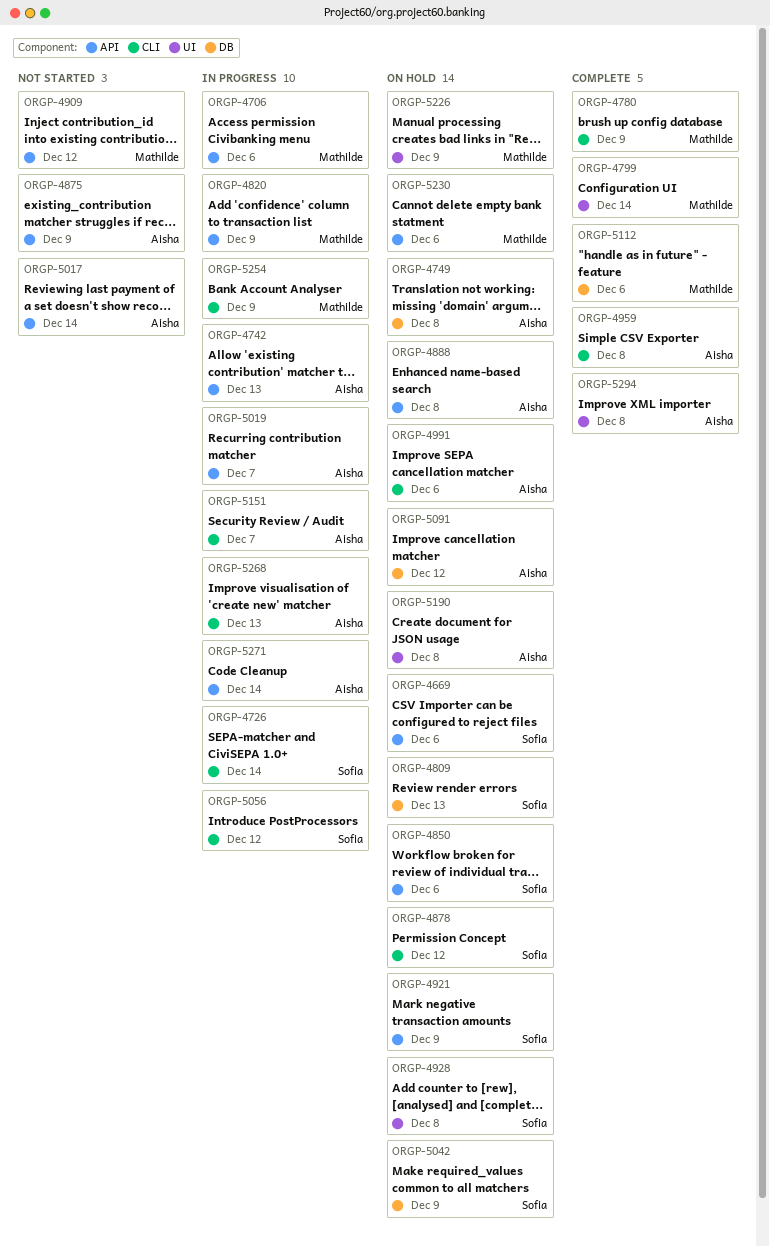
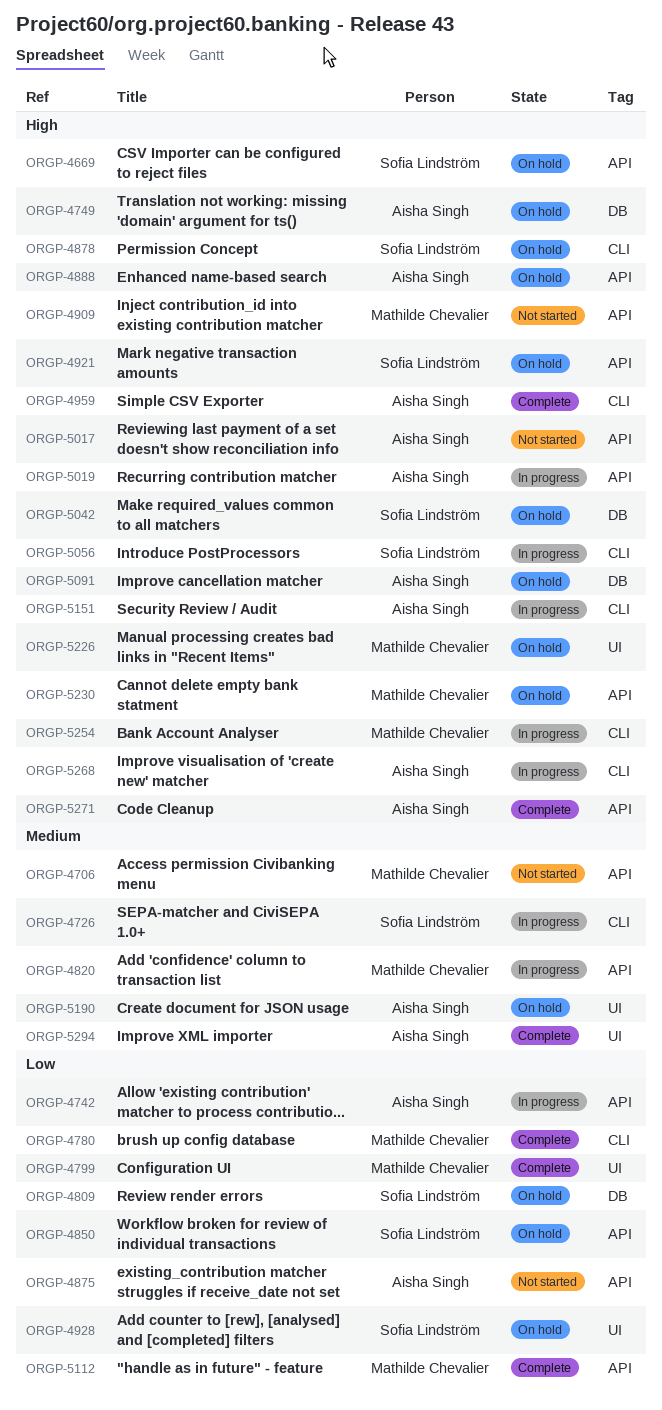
ORGP-4706, status: In progress -> Not started
ORGP-4991: present -> none
ORGP-5112, label: DB -> API
ORGP-5271, status: In progress -> Complete

